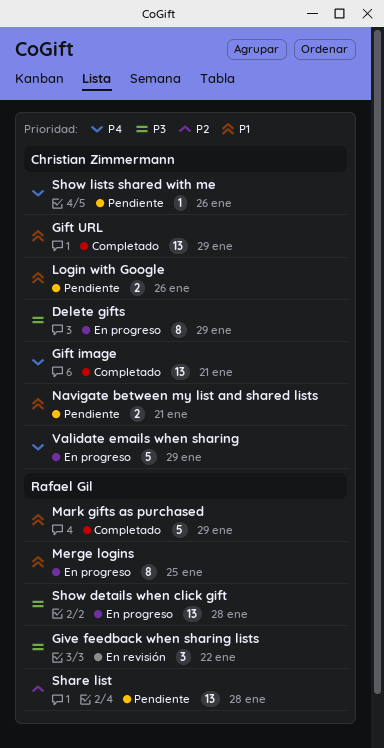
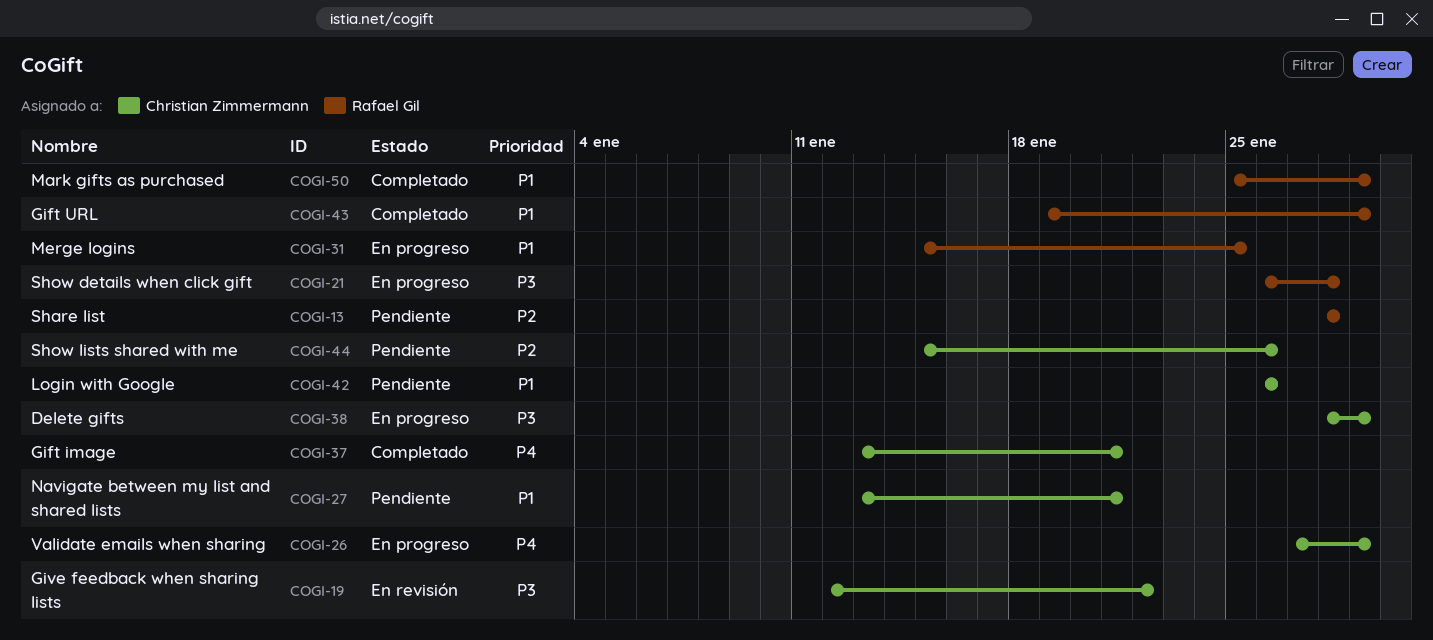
Gift URL, owner: Christian Zimmermann -> Rafael Gil
Give feedback when sharing lists, owner: Rafael Gil -> Christian Zimmermann
Show lists shared with me, priority: P4 -> P2

